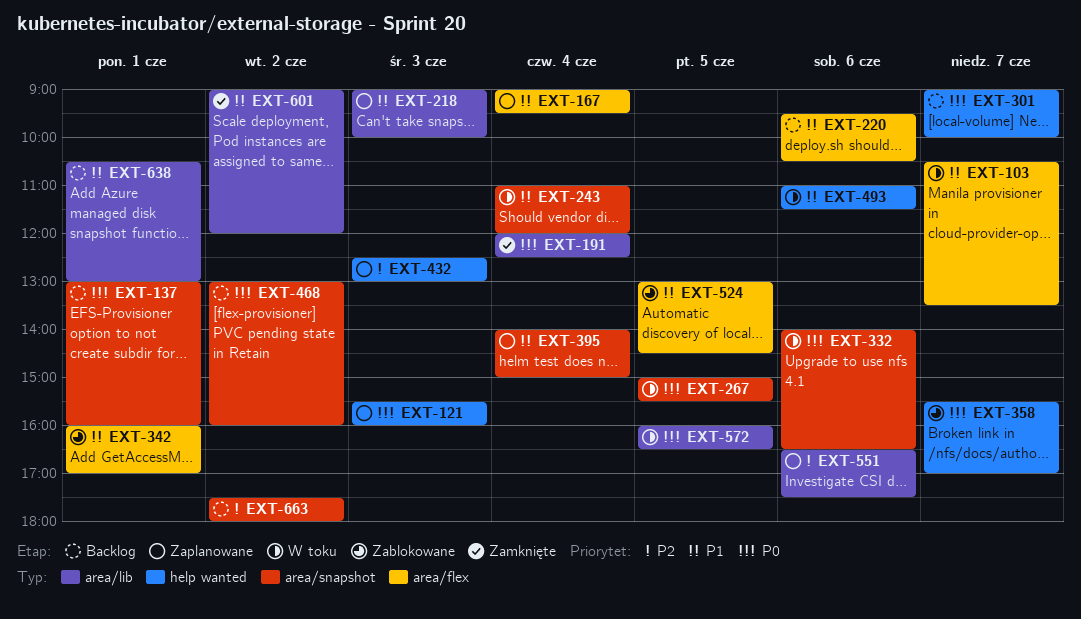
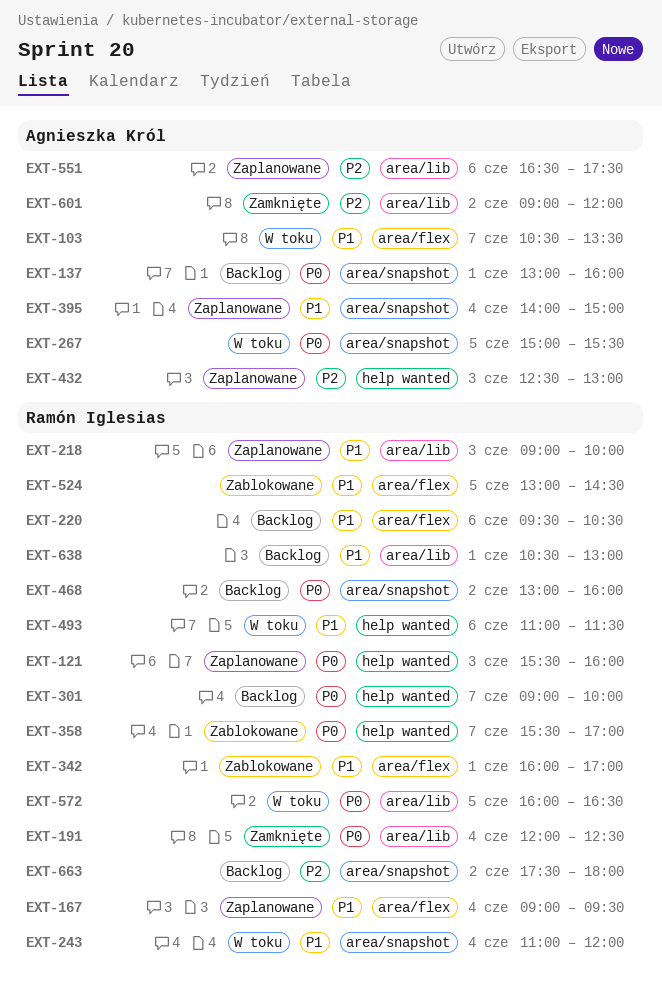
EXT-332: present -> none
EXT-601, priority: P1 -> P2

